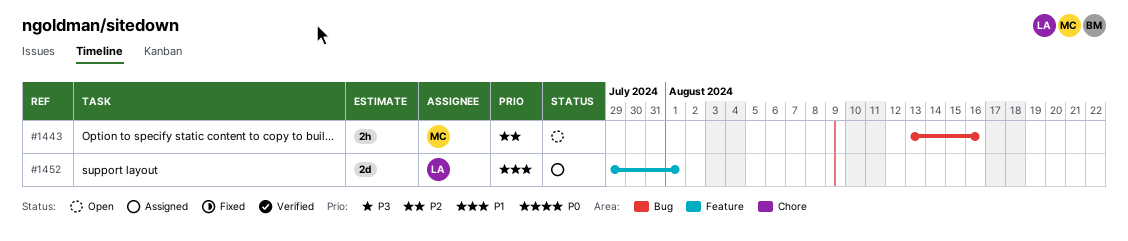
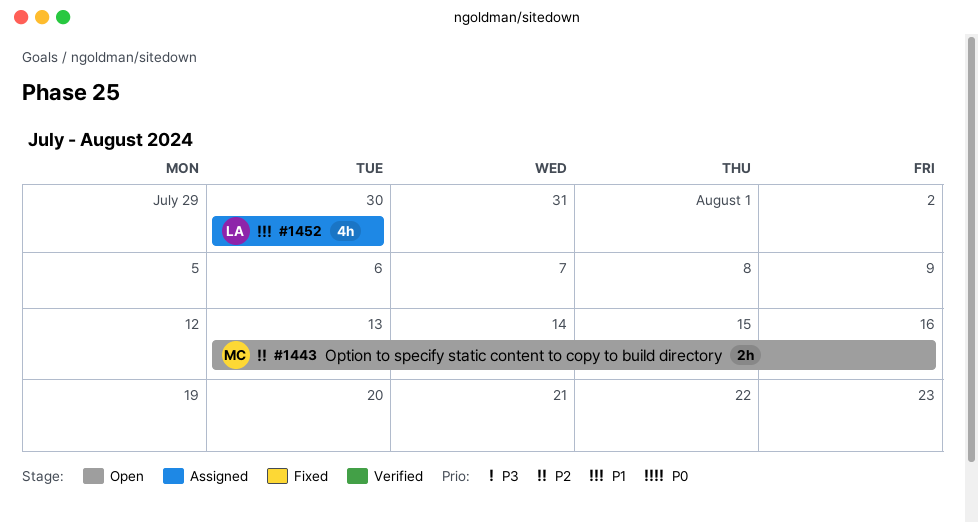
#1452, estimate: 2d -> 4h
#1452, start: Jul 29 -> Jul 30
#1452, due: Aug 1 -> Jul 30

